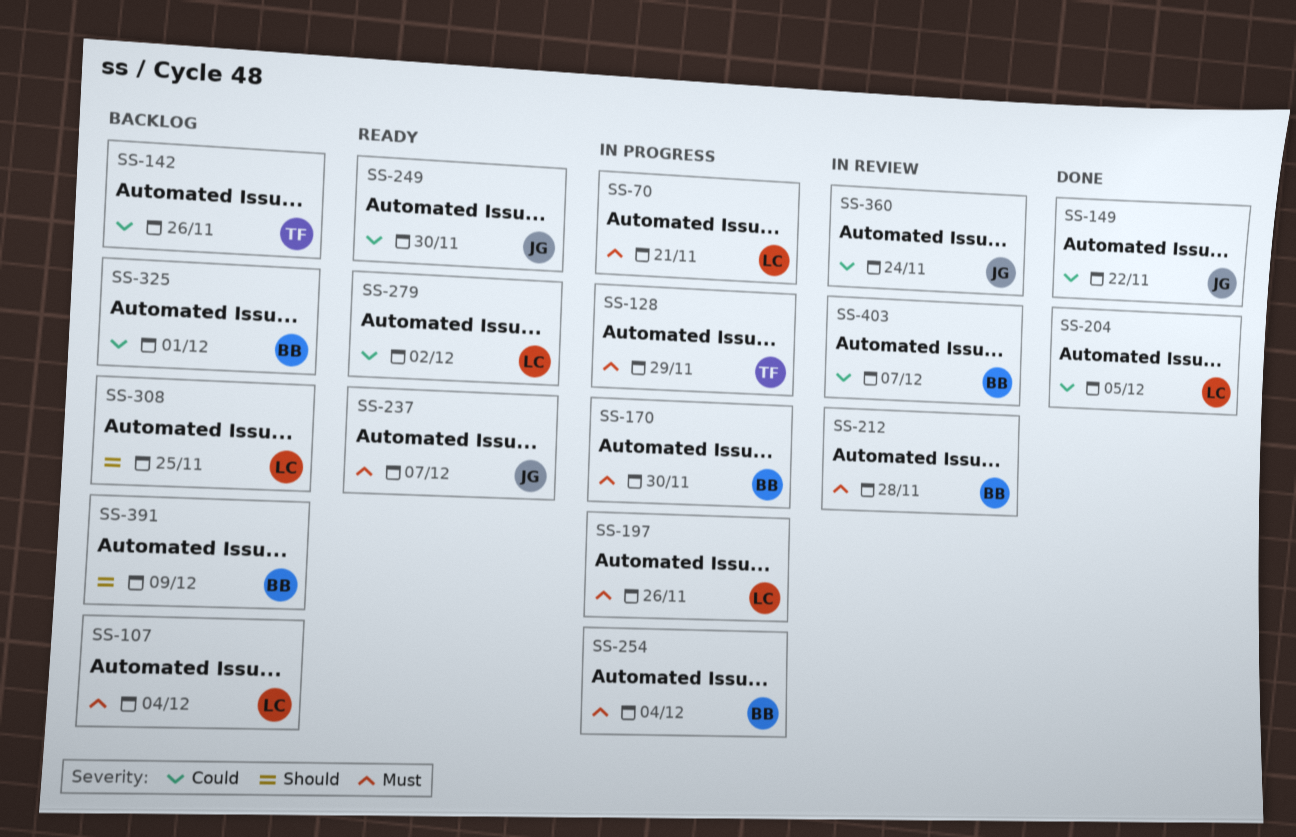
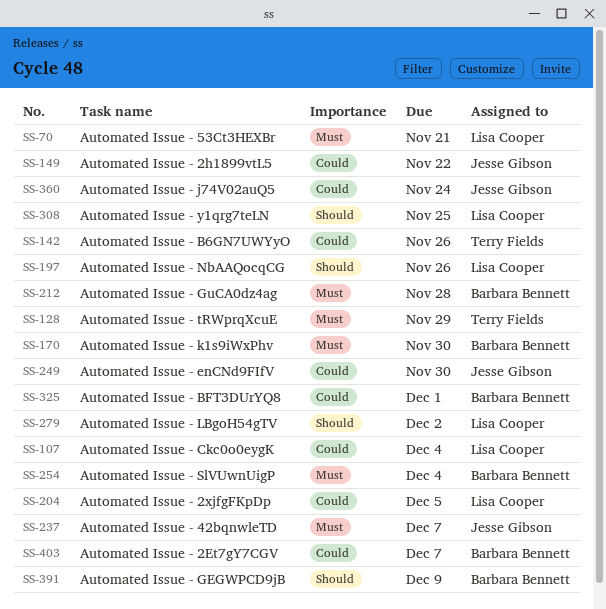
SS-107, priority: Must -> Could
SS-197, priority: Must -> Should
SS-279, priority: Could -> Should

